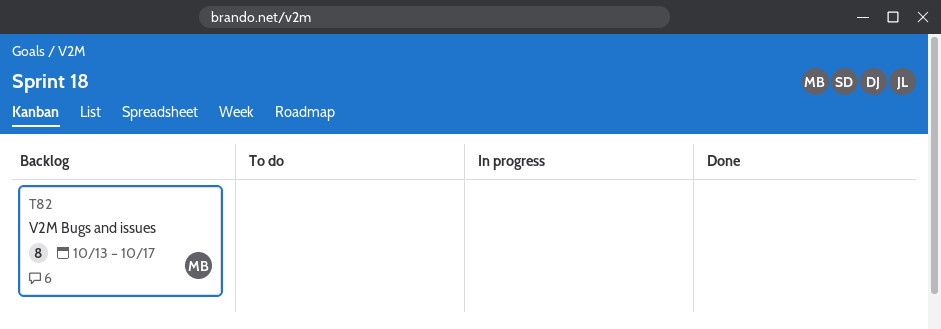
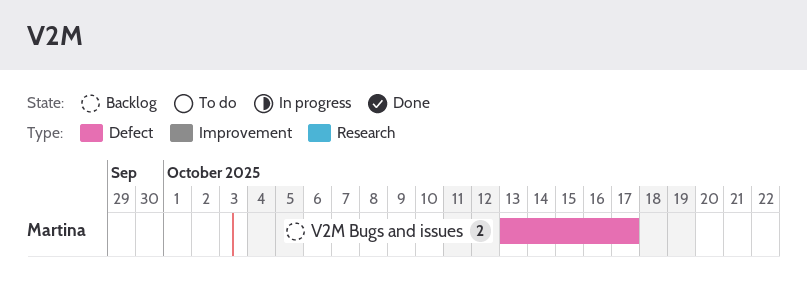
V2M Bugs and issues, estimate: 8 -> 2

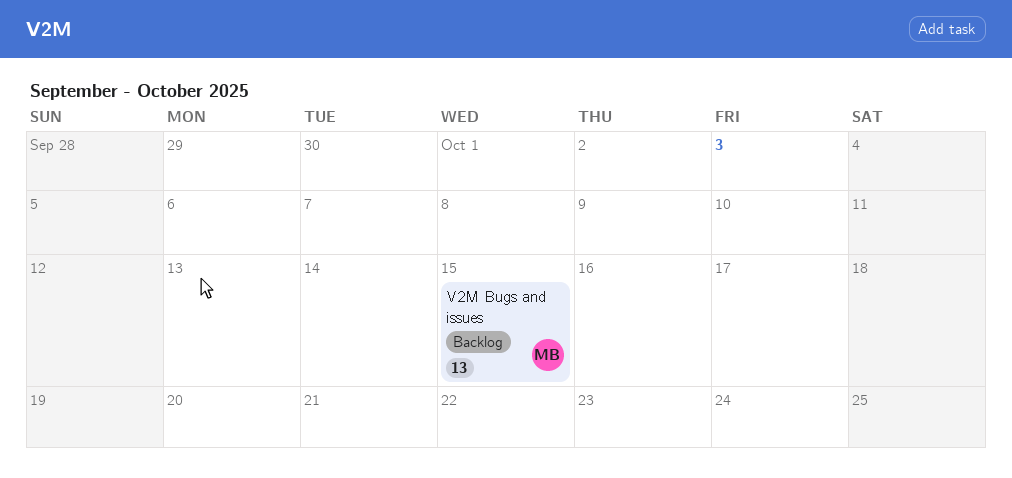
V2M Bugs and issues, estimate: 2 -> 13
V2M Bugs and issues, due: Oct 17 -> Oct 15

